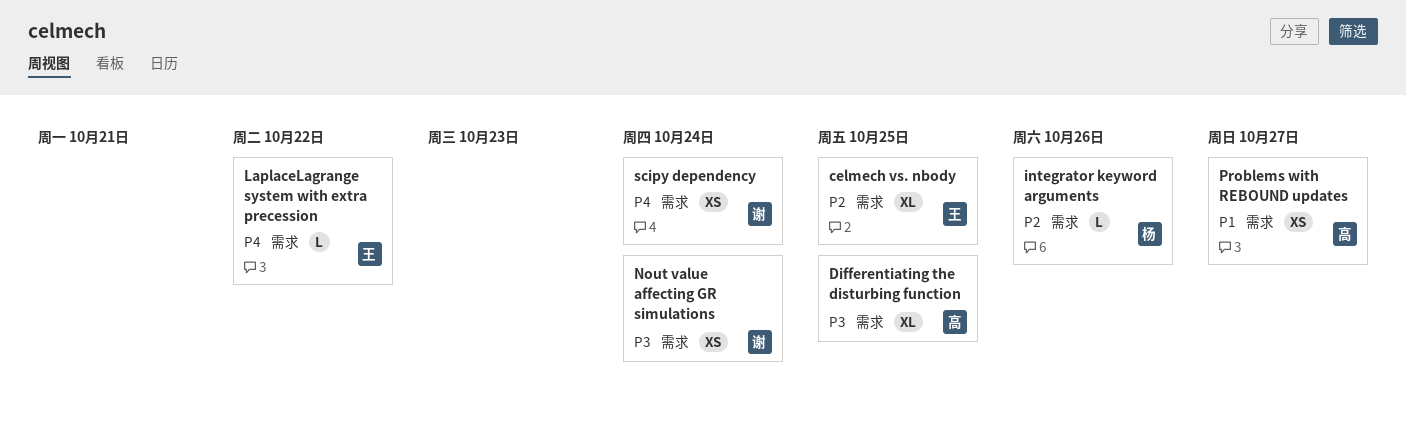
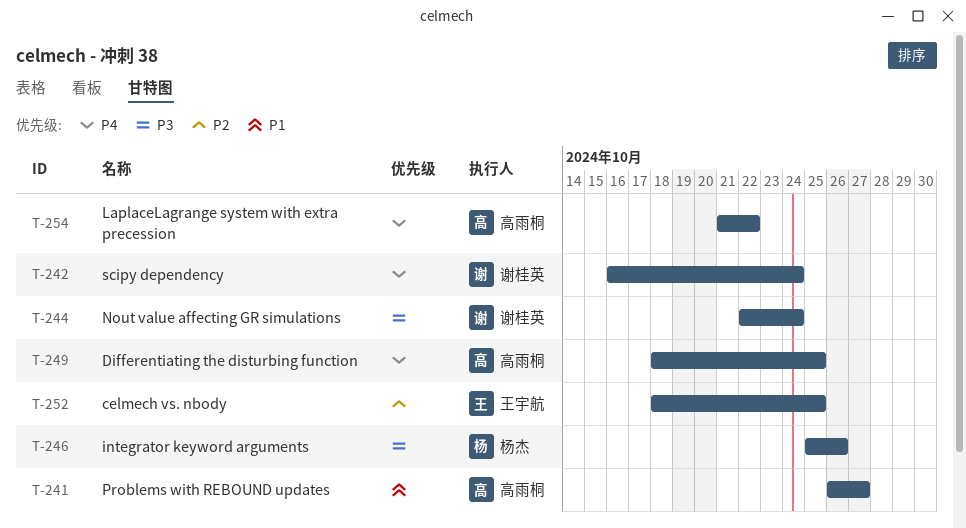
Differentiating the disturbing function, priority: P3 -> P4
integrator keyword arguments, priority: P2 -> P3
LaplaceLagrange system with extra precession, owner: 王宇航 -> 高雨桐

